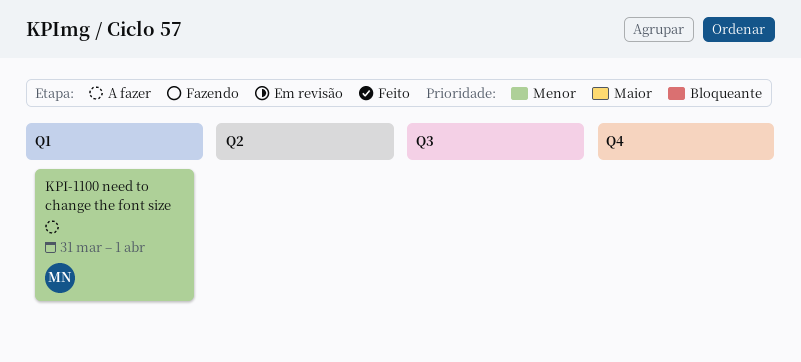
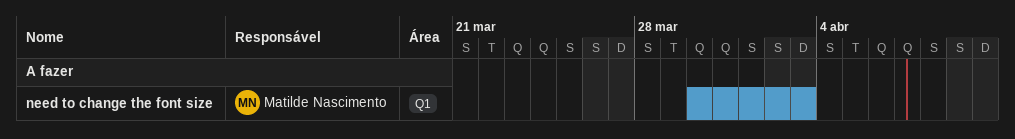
need to change the font size, start: Mar 31 -> Mar 30
need to change the font size, due: Apr 1 -> Apr 3

